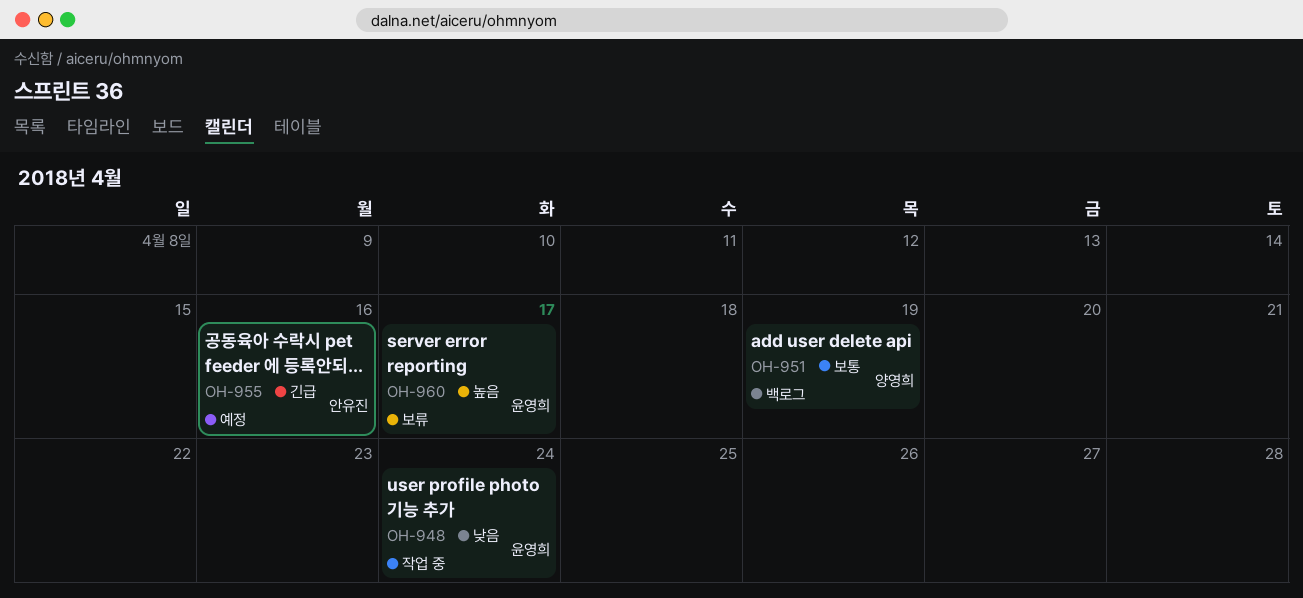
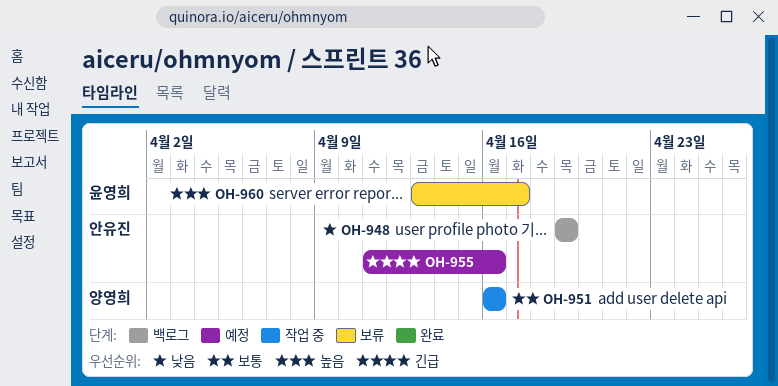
OH-948, status: 작업 중 -> 백로그
OH-948, owner: 윤영희 -> 안유진
OH-948, due: Apr 24 -> Apr 19
OH-951, status: 백로그 -> 작업 중
OH-951, due: Apr 19 -> Apr 16

